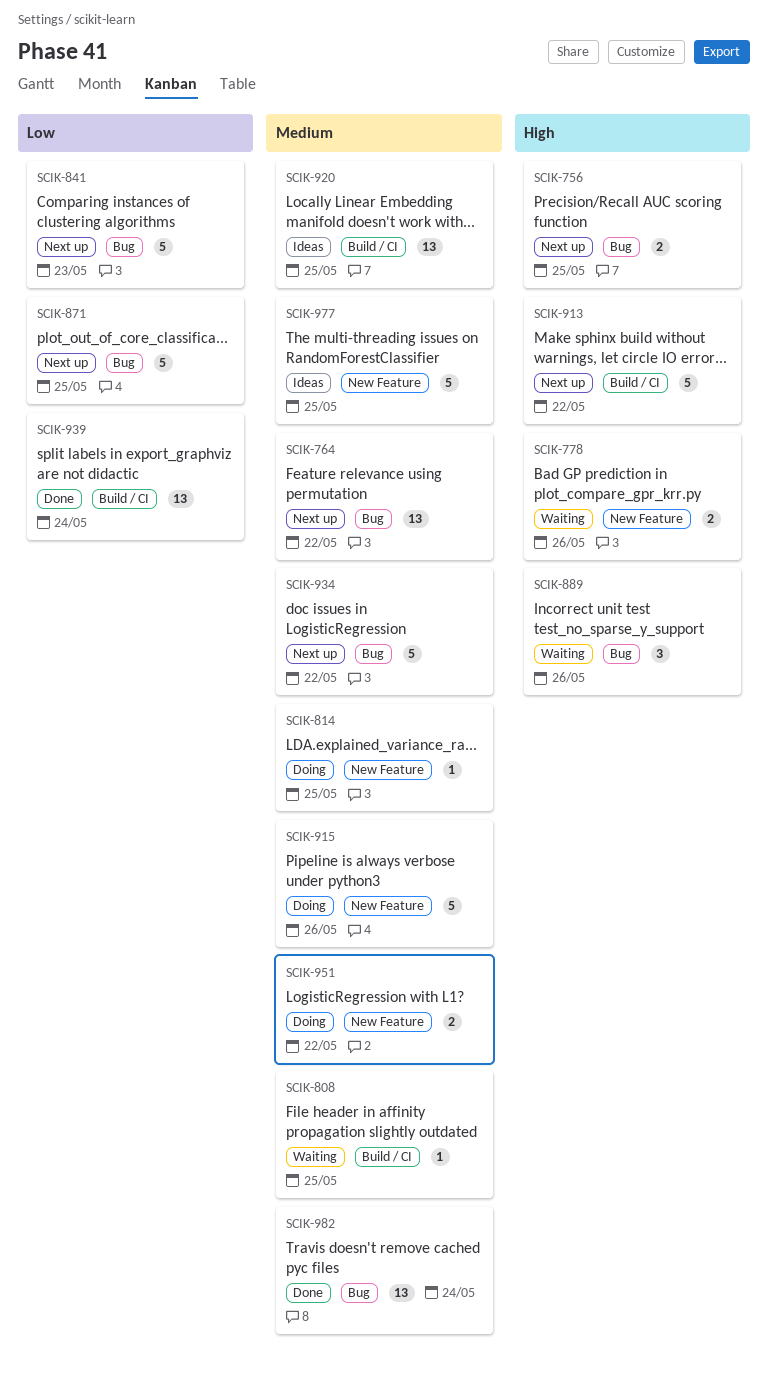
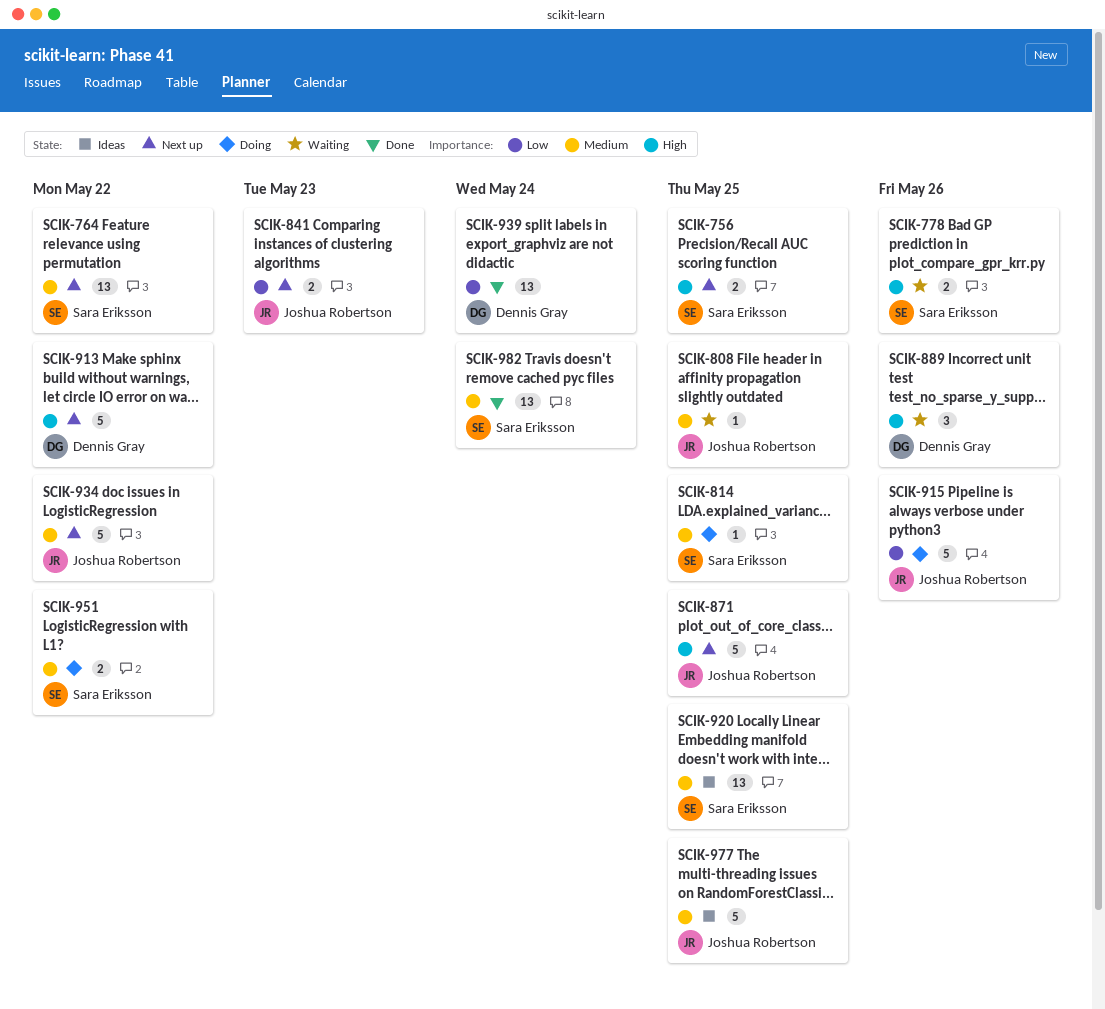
SCIK-841, estimate: 5 -> 2
SCIK-871, priority: Low -> High
SCIK-915, priority: Medium -> Low

